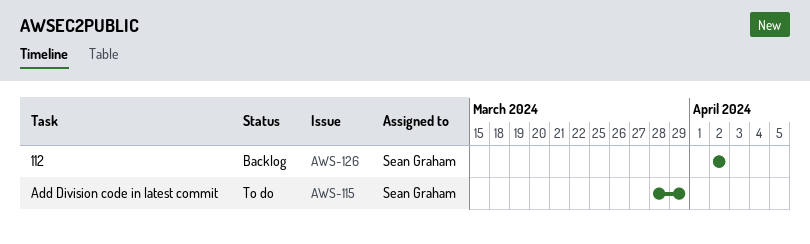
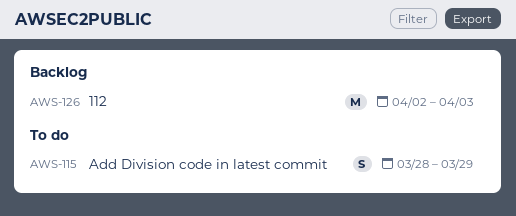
AWS-126, due: Apr 2 -> Apr 3

